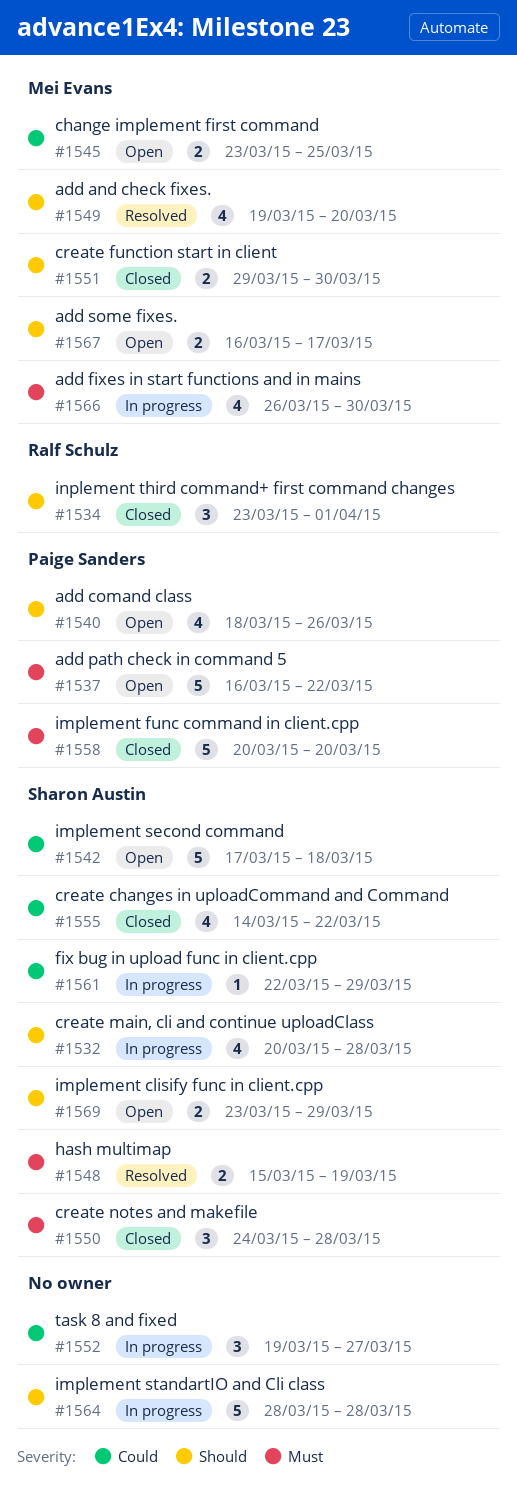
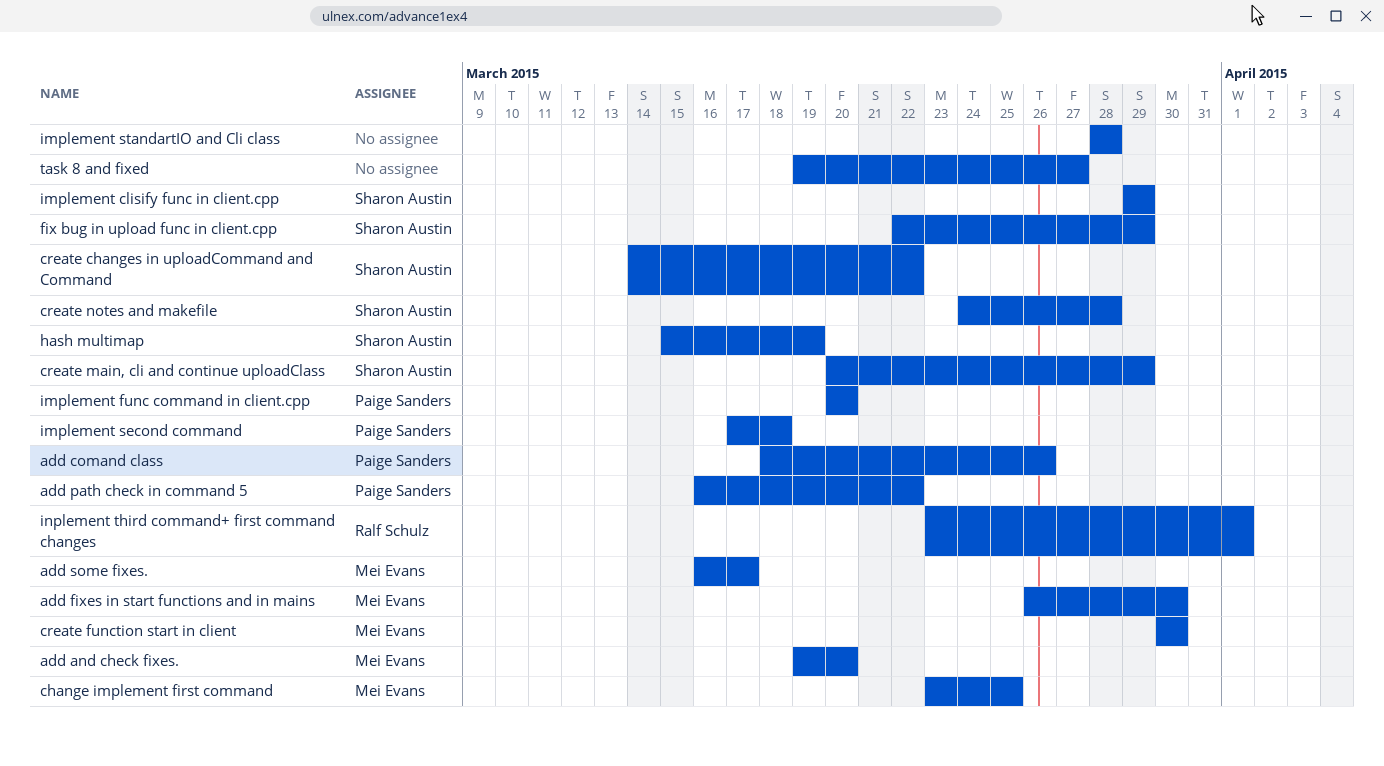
create function start in client, start: Mar 29 -> Mar 30
create main, cli and continue uploadClass, due: Mar 28 -> Mar 29
implement clisify func in client.cpp, start: Mar 23 -> Mar 29
implement second command, owner: Sharon Austin -> Paige Sanders

